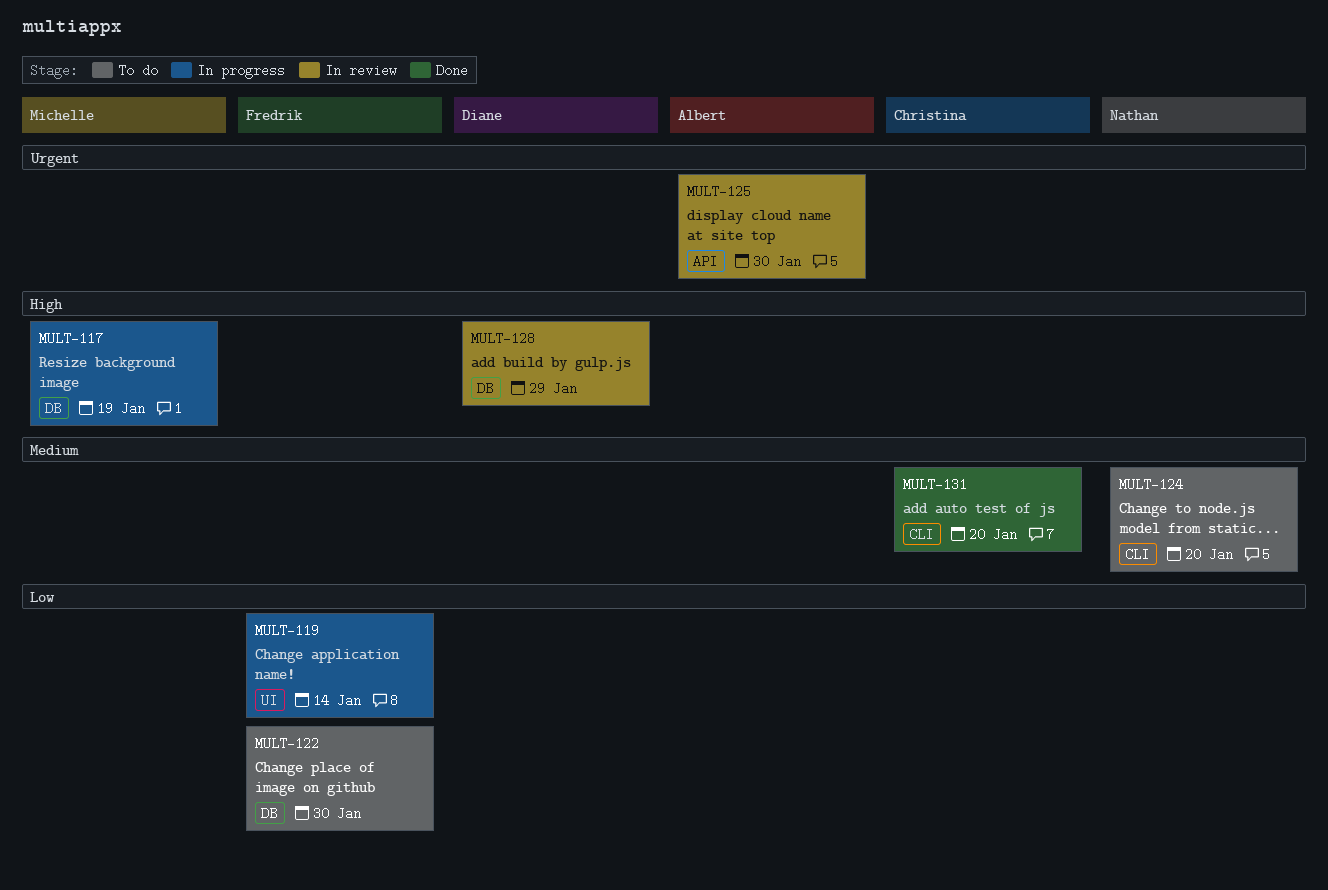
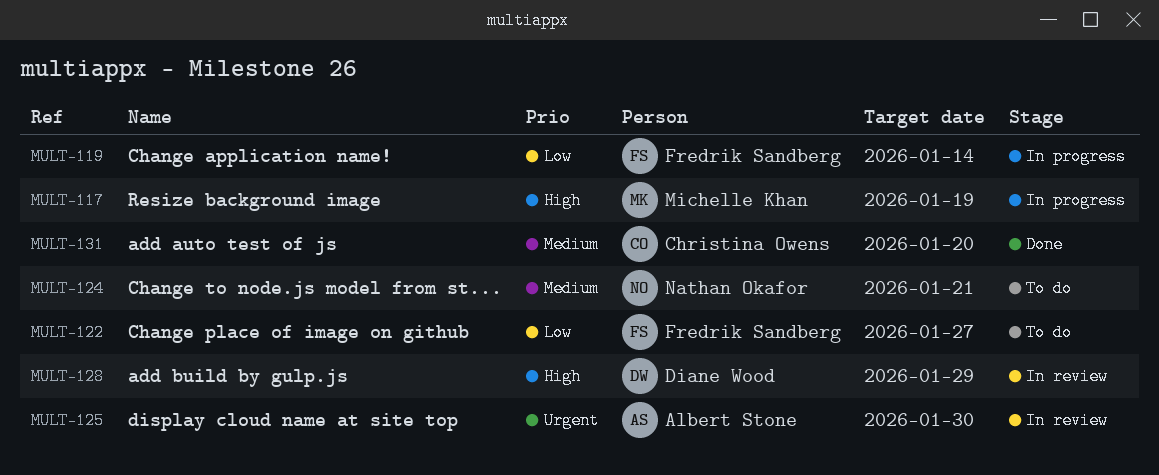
MULT-122, due: Jan 30 -> Jan 27
MULT-124, due: Jan 20 -> Jan 21

